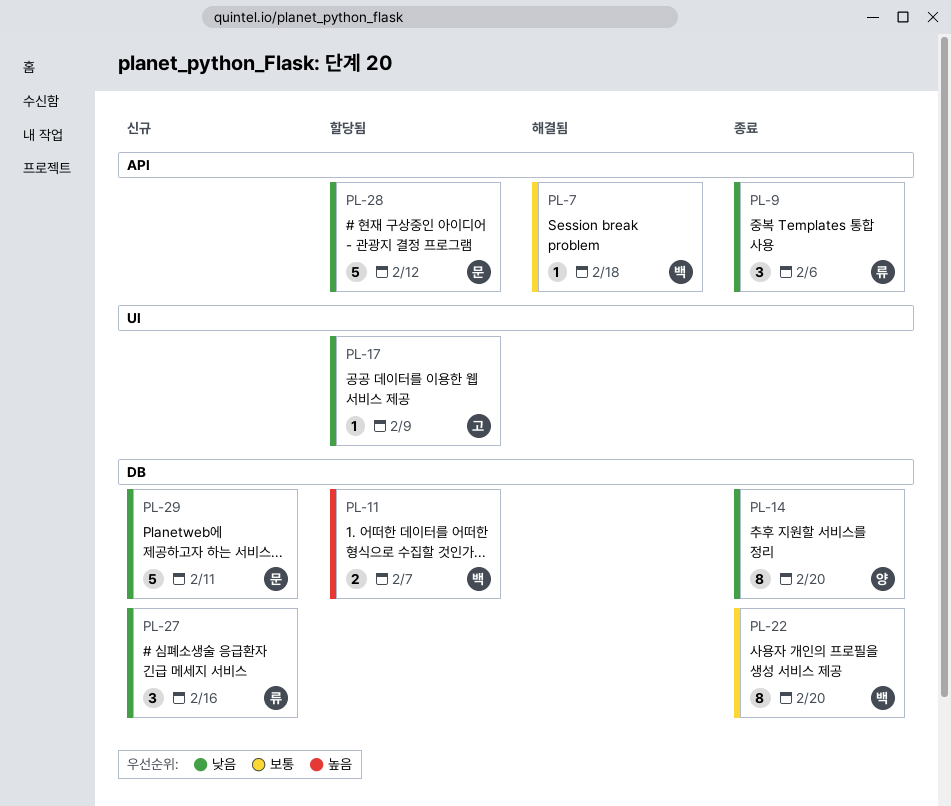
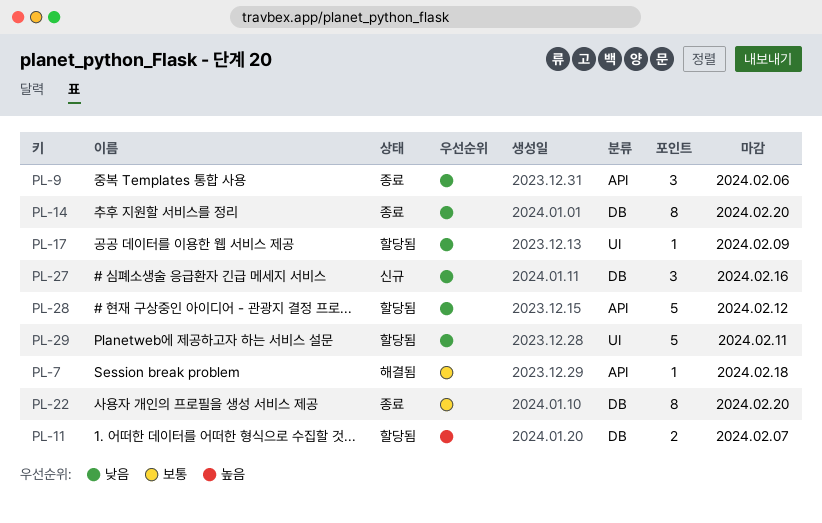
PL-29, status: 신규 -> 할당됨
PL-29, label: DB -> UI

